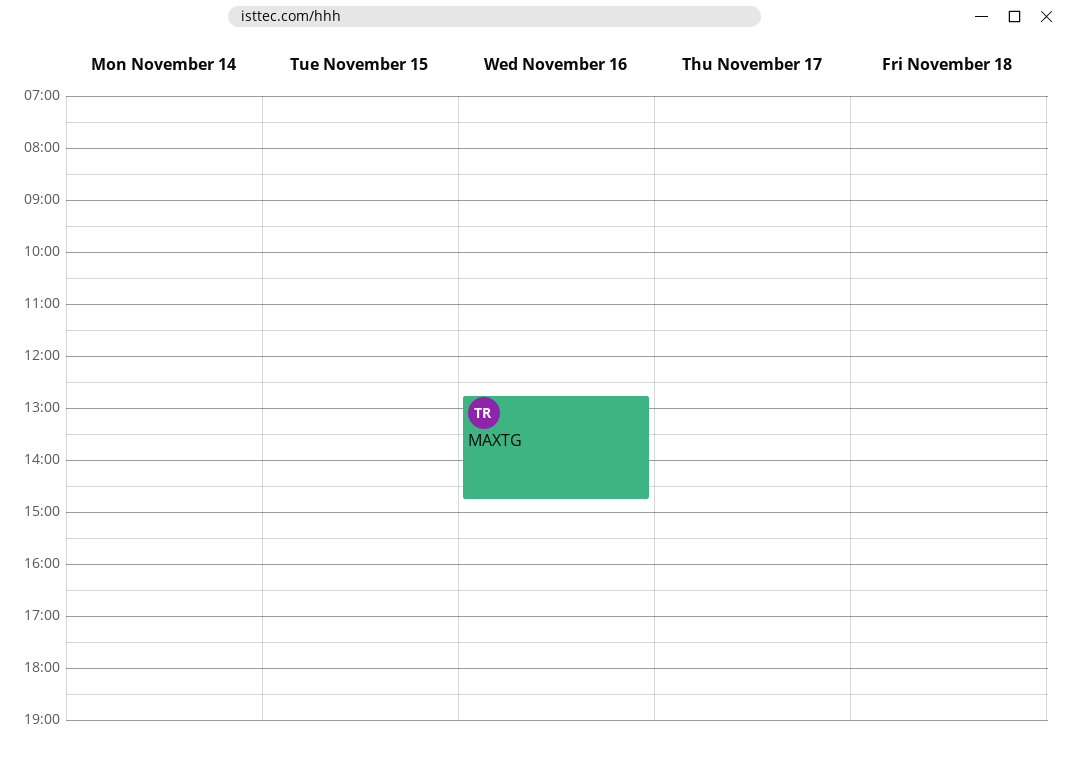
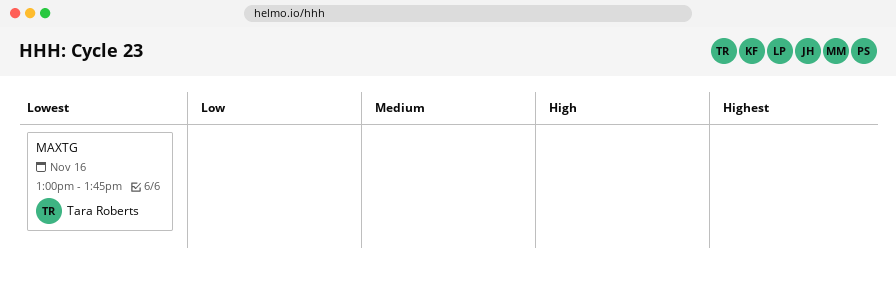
MAXTG, begins: 12:45 -> 13:00
MAXTG, ends: 14:45 -> 13:45

